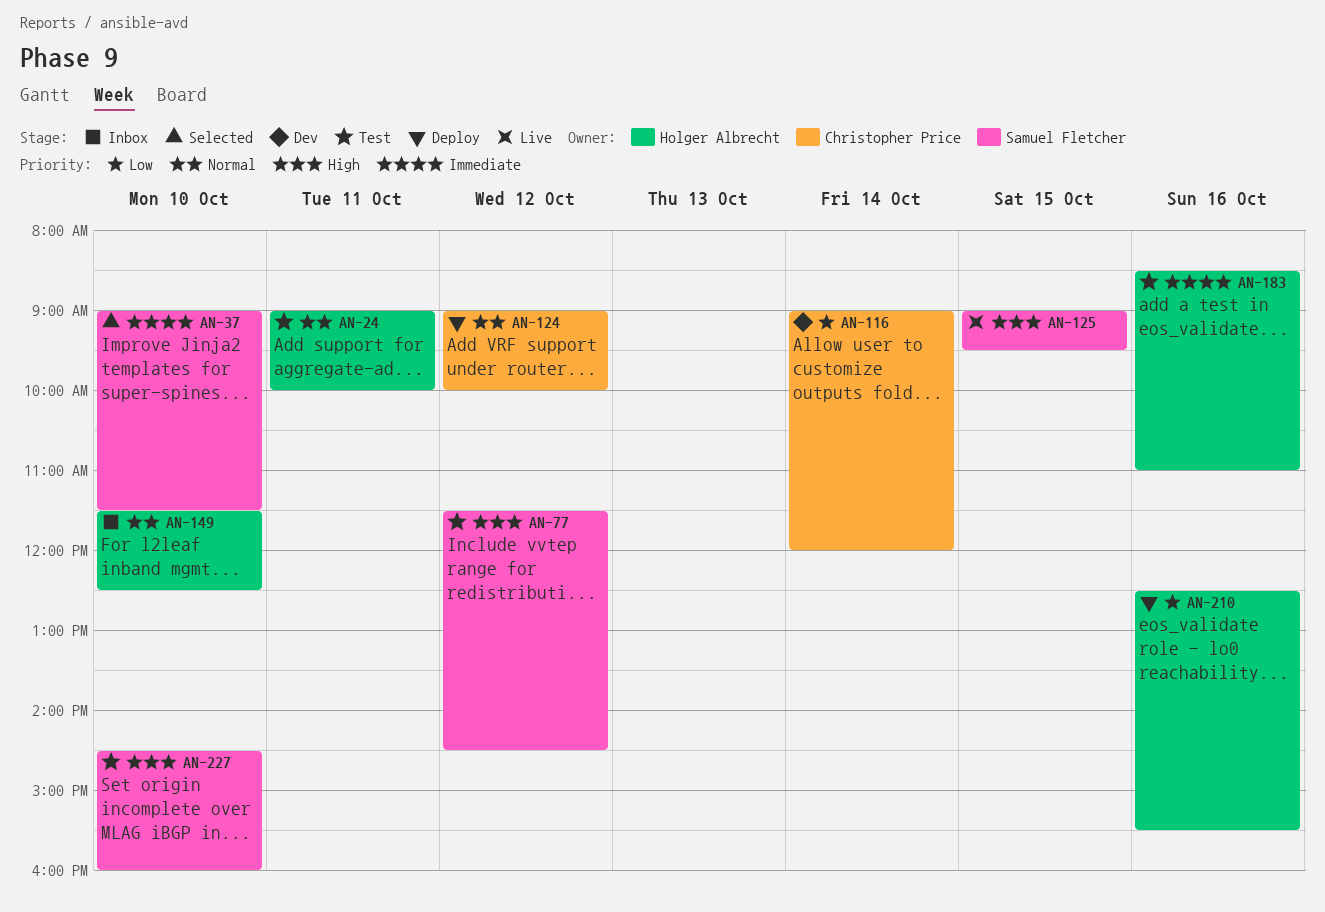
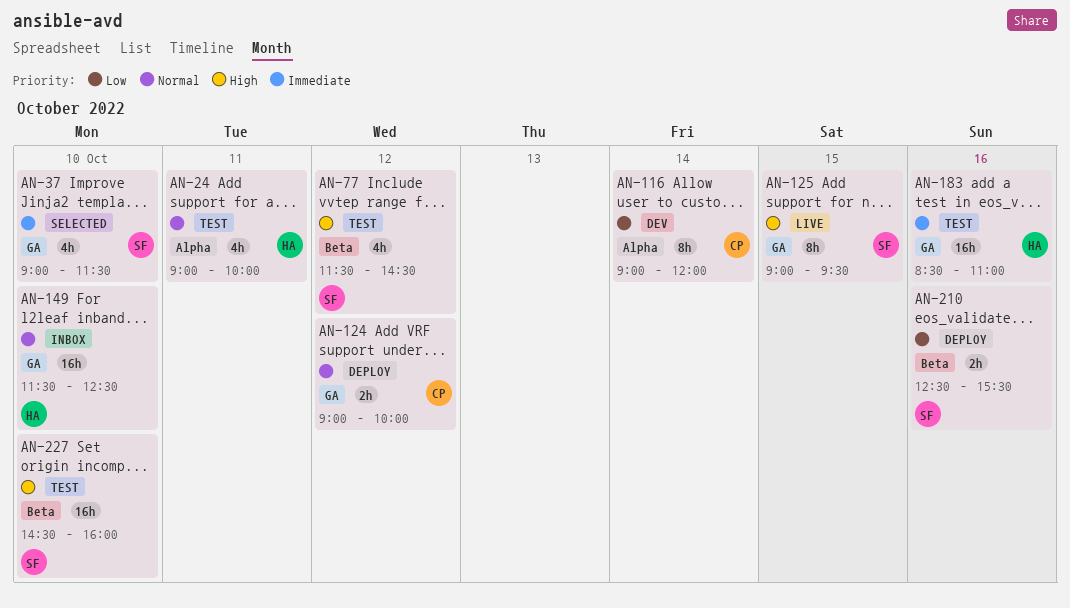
AN-210, owner: Holger Albrecht -> Samuel Fletcher

